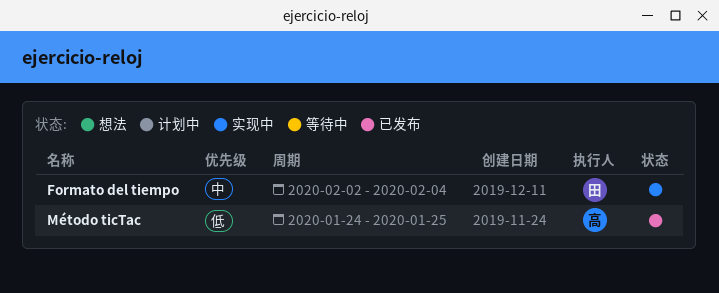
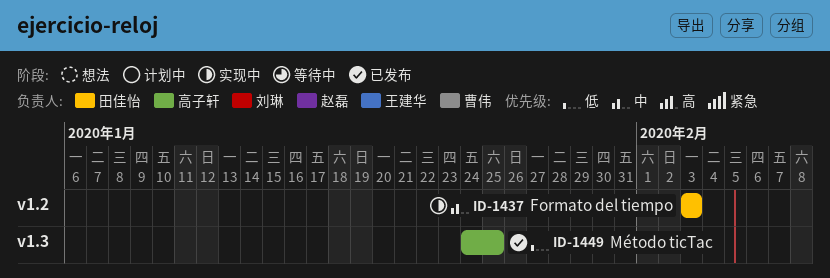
Formato del tiempo, start: Feb 2 -> Feb 3
Formato del tiempo, due: Feb 4 -> Feb 3

